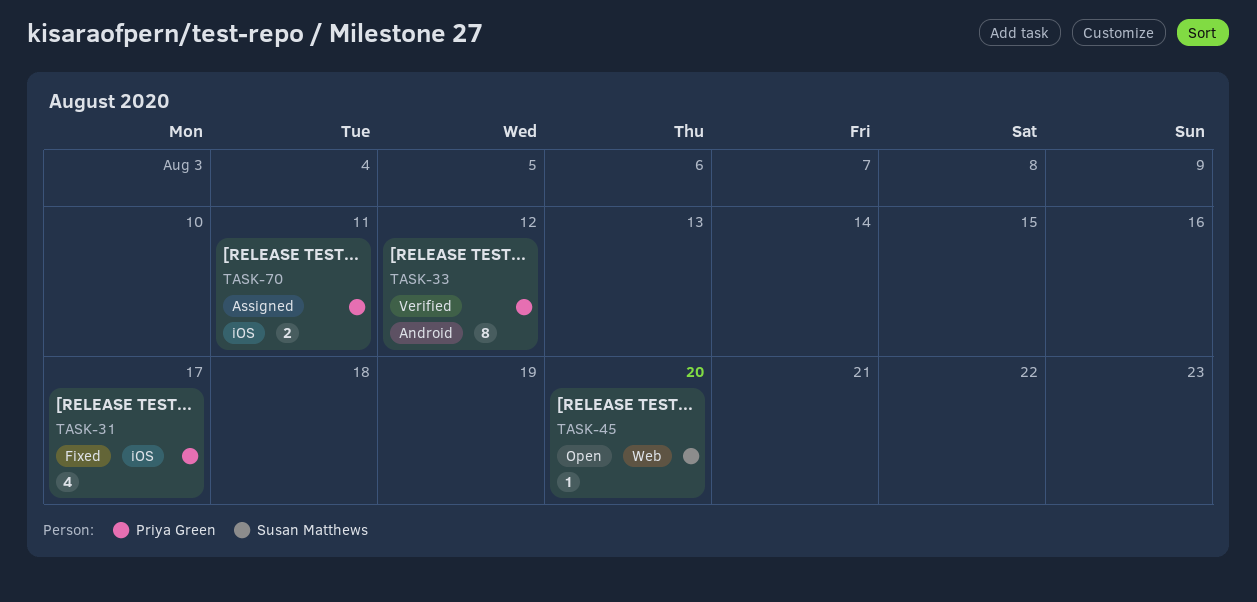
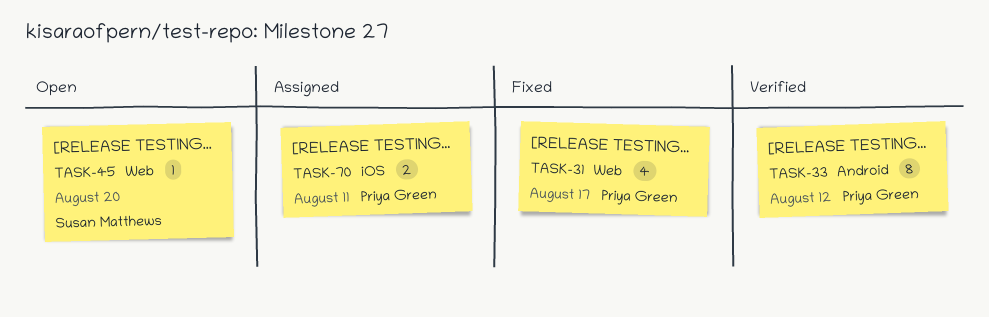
TASK-31, label: iOS -> Web

